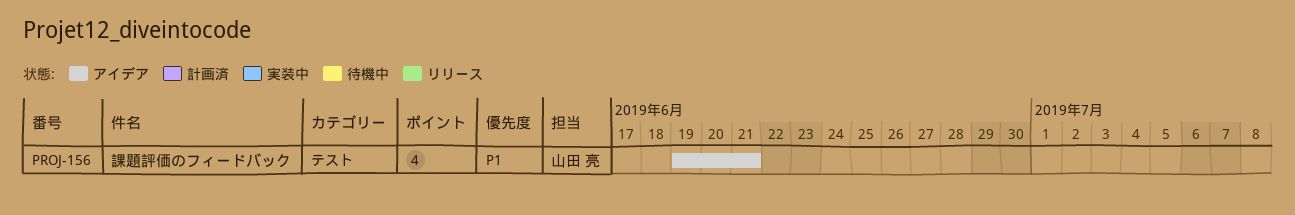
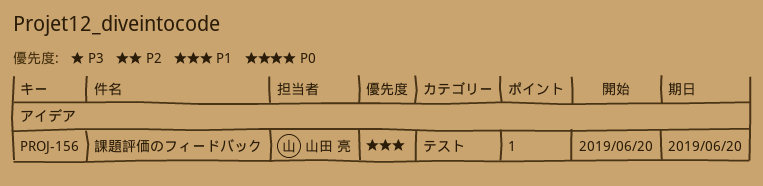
PROJ-156, estimate: 4 -> 1
PROJ-156, start: Jun 19 -> Jun 20
PROJ-156, due: Jun 21 -> Jun 20

